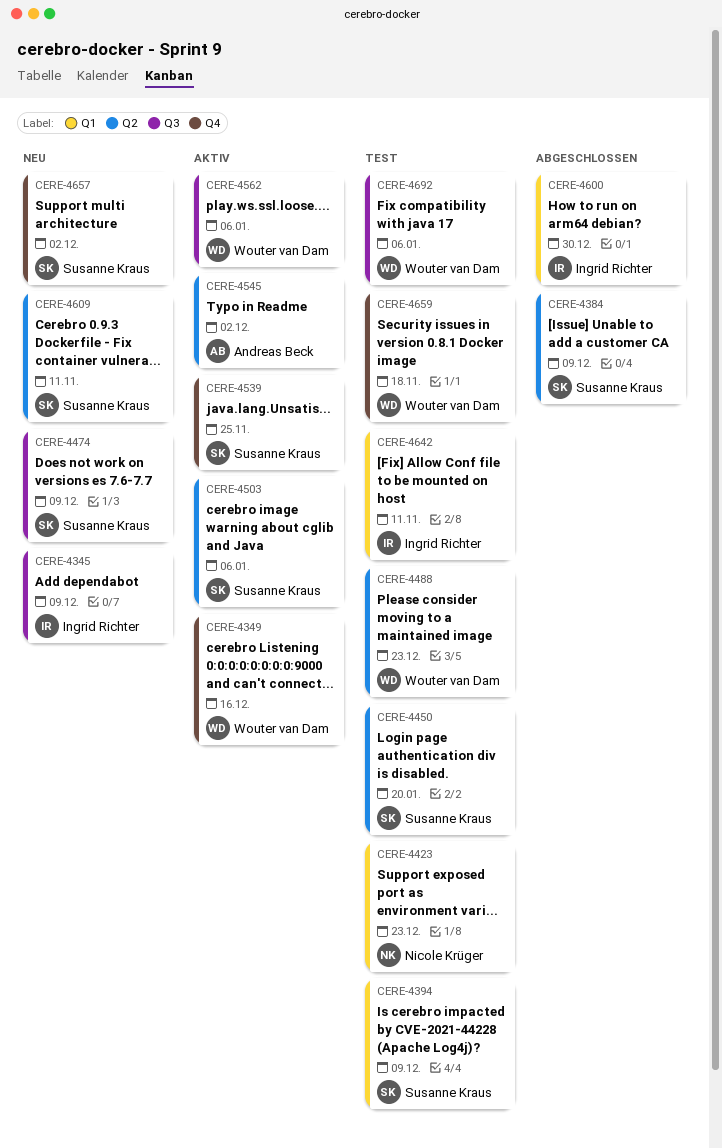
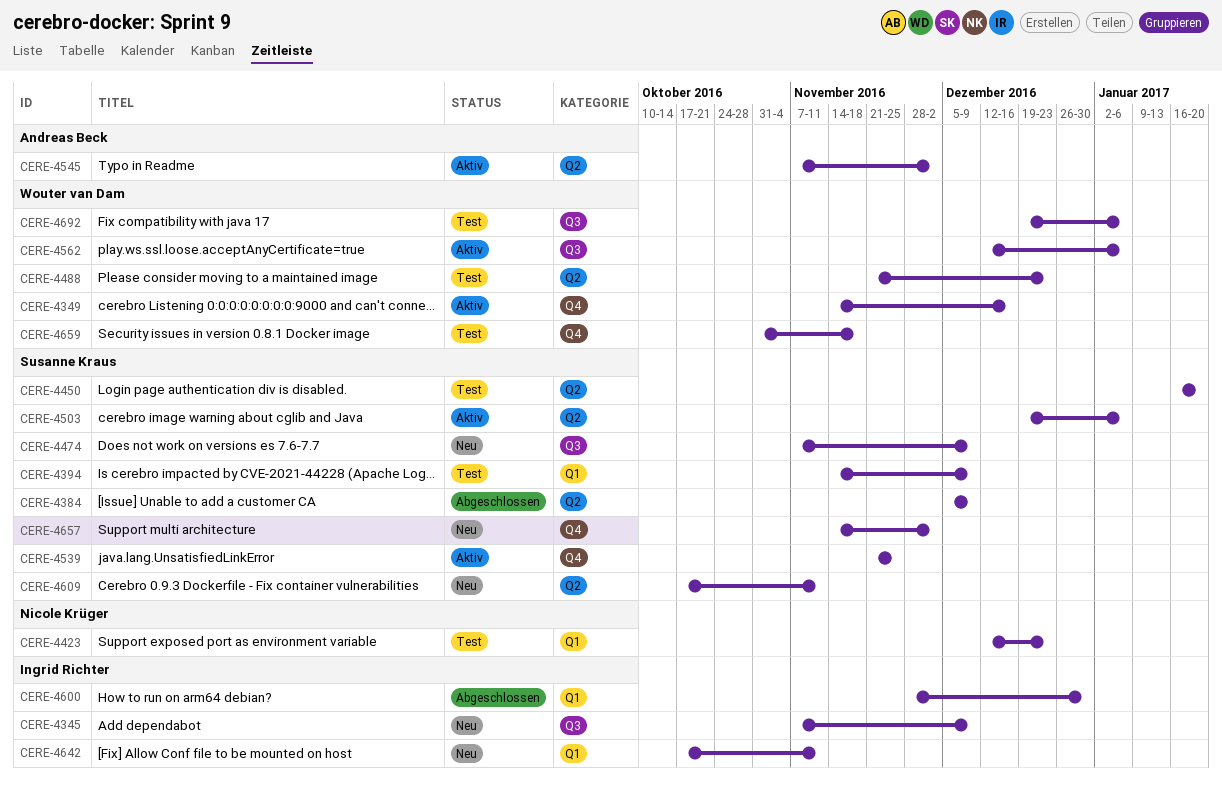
CERE-4642, status: Test -> Neu

